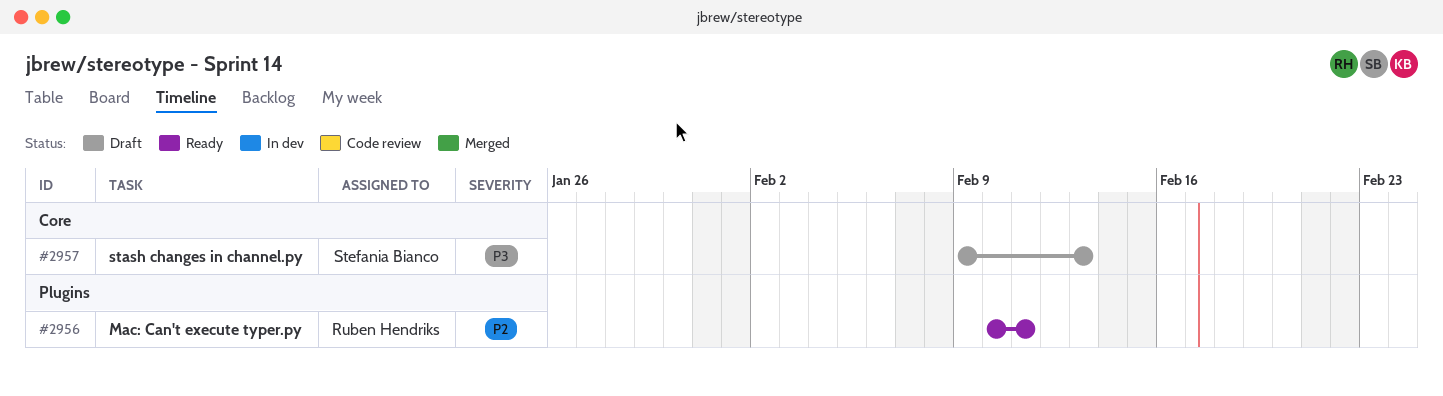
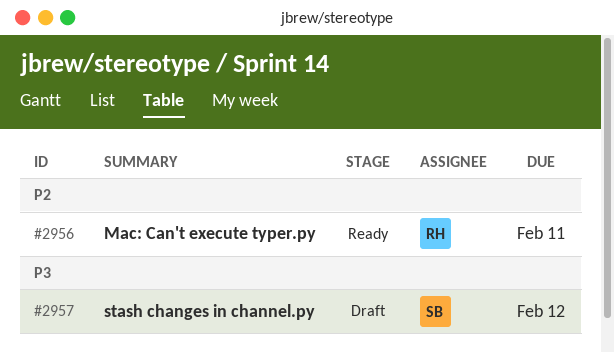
#2957, due: Feb 13 -> Feb 12

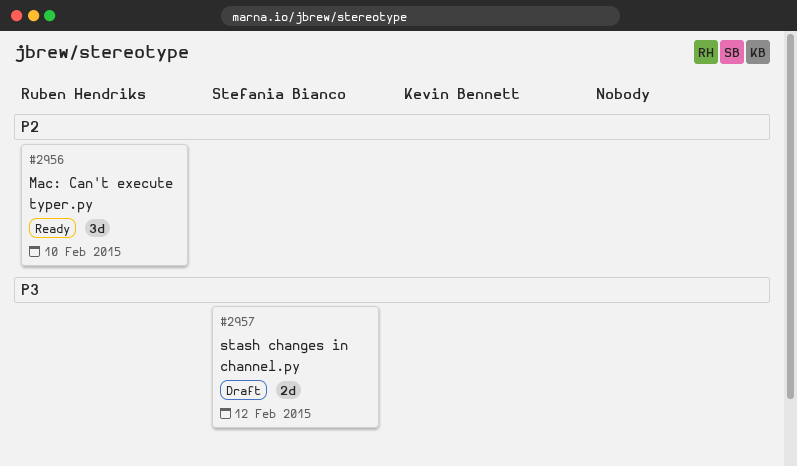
#2956, due: Feb 11 -> Feb 10

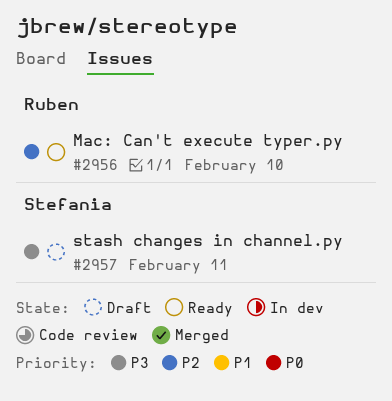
#2957, due: Feb 12 -> Feb 11

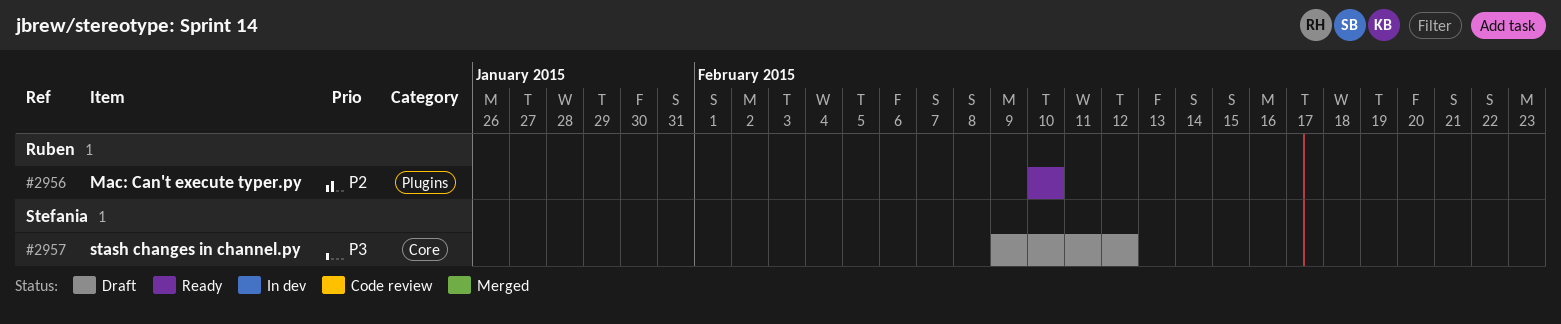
#2957, due: Feb 11 -> Feb 12

